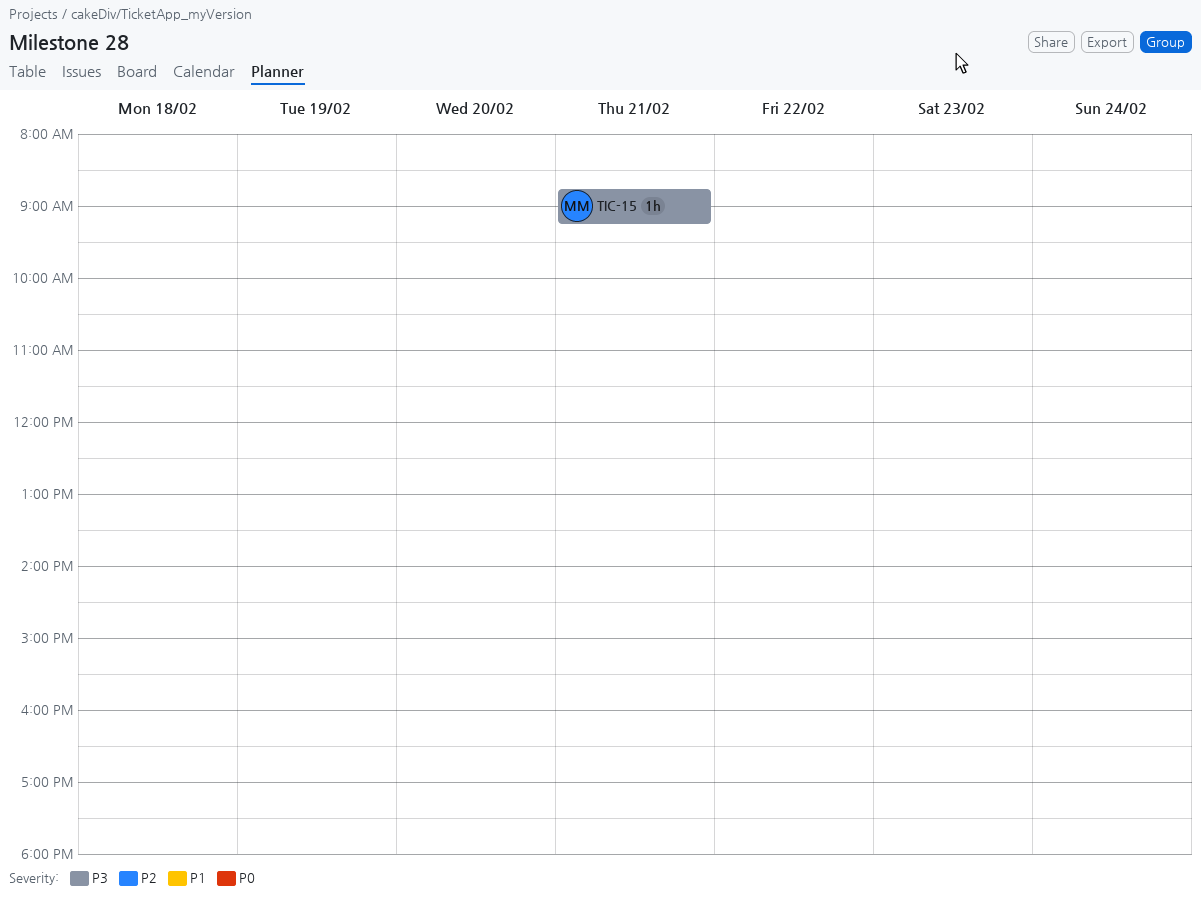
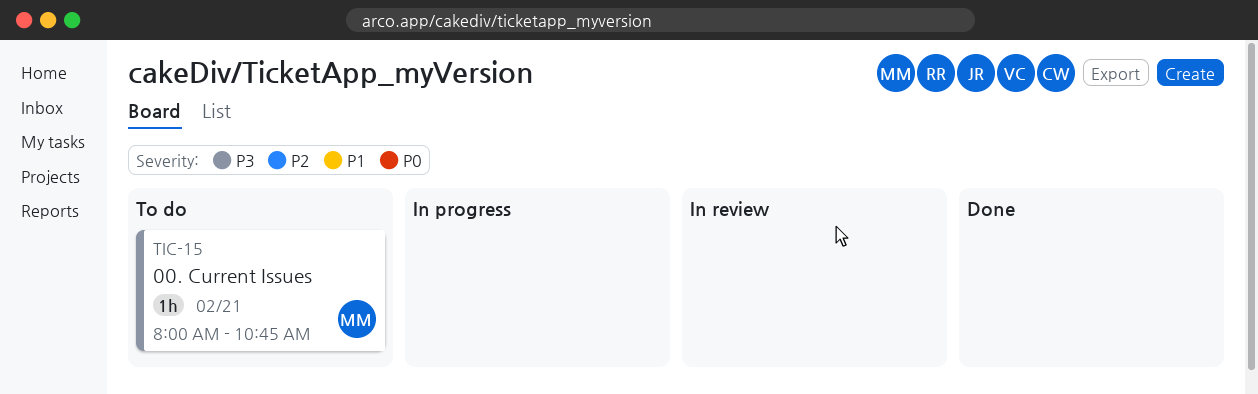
TIC-15, begins: 08:45 -> 08:00
TIC-15, ends: 09:15 -> 10:45

